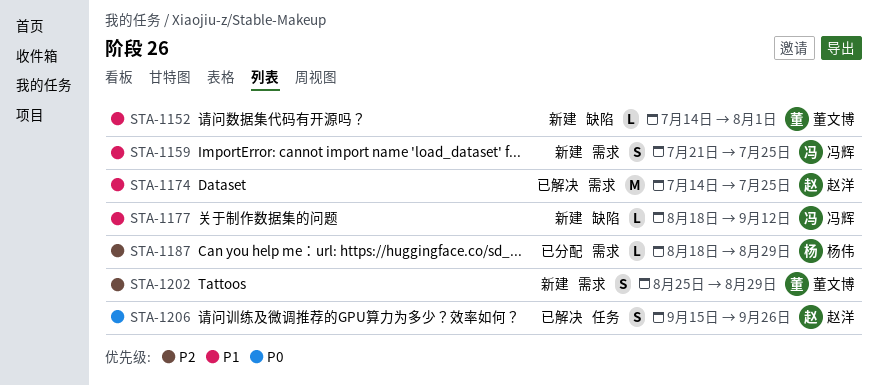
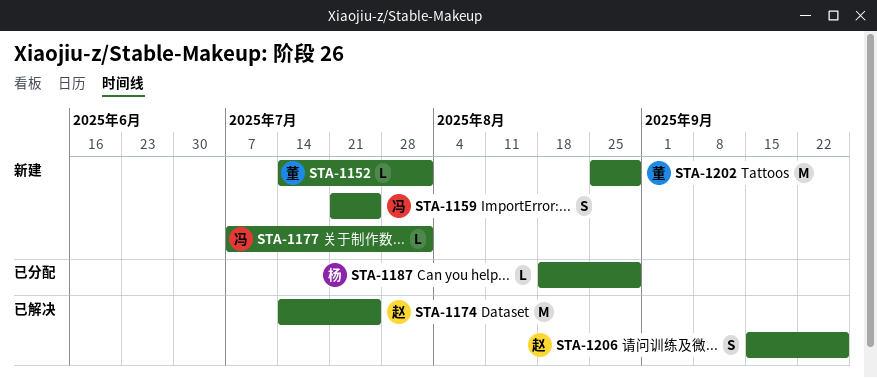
STA-1177, start: Aug 18 -> Jul 7
STA-1177, due: Sep 12 -> Aug 1
STA-1202, estimate: S -> M

